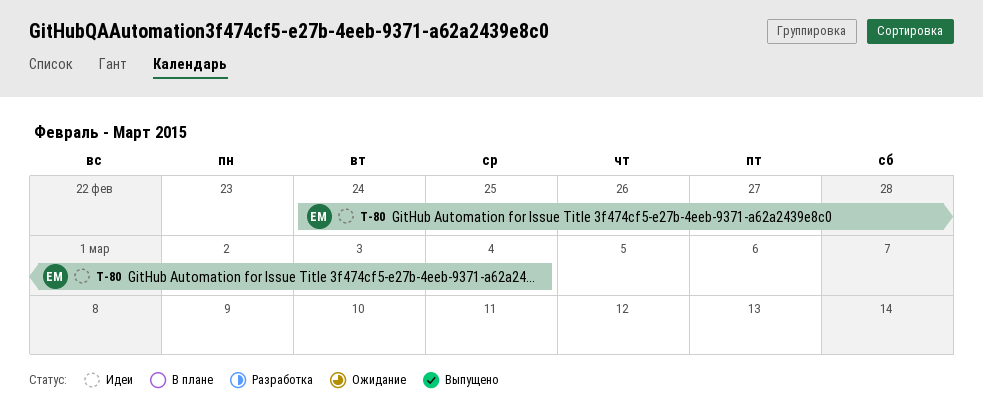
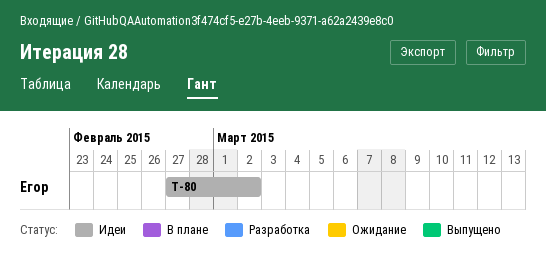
T-80, start: Feb 24 -> Feb 27
T-80, due: Mar 4 -> Mar 2

